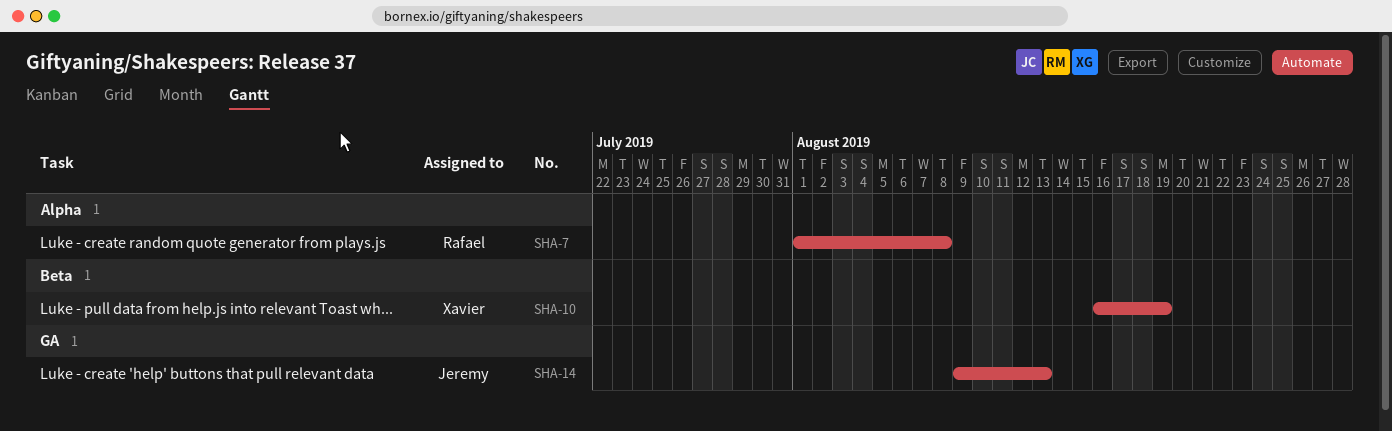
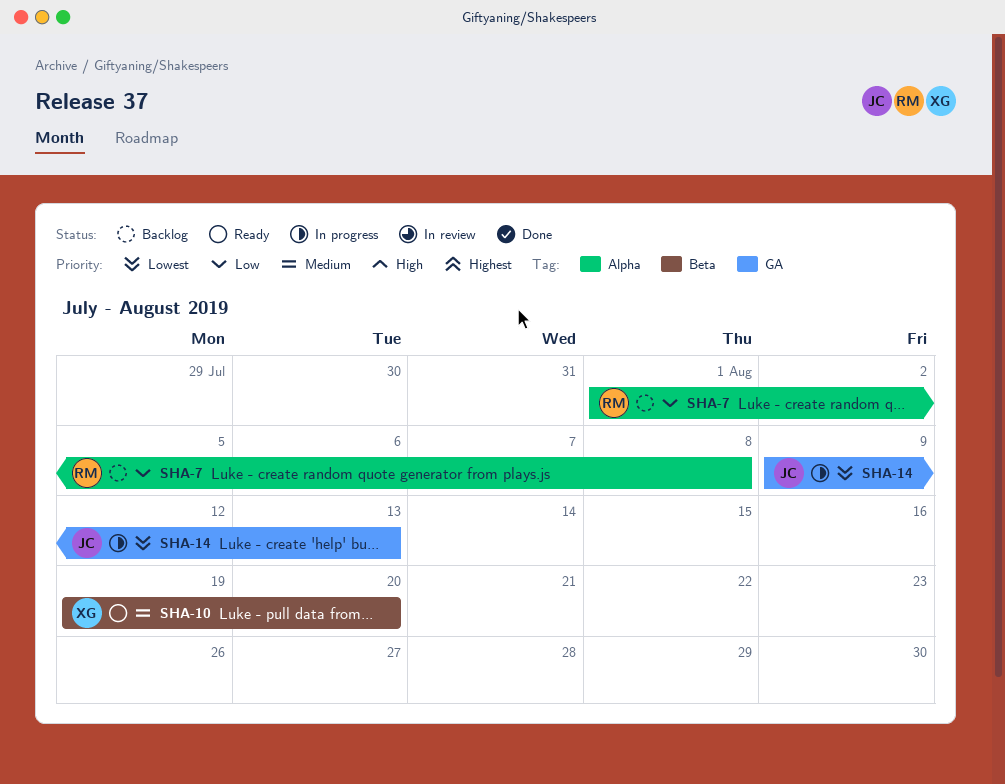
SHA-10, start: Aug 16 -> Aug 19
SHA-10, due: Aug 19 -> Aug 20

